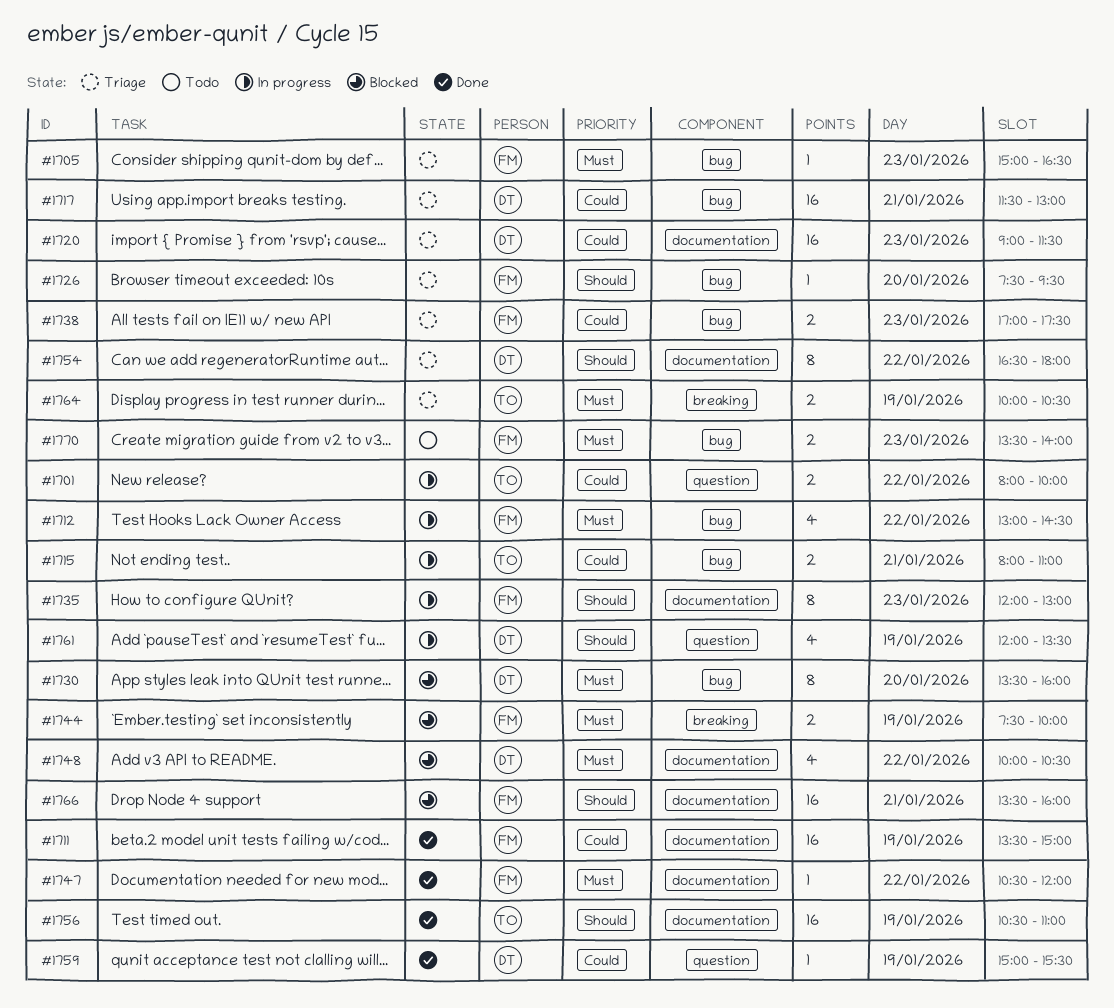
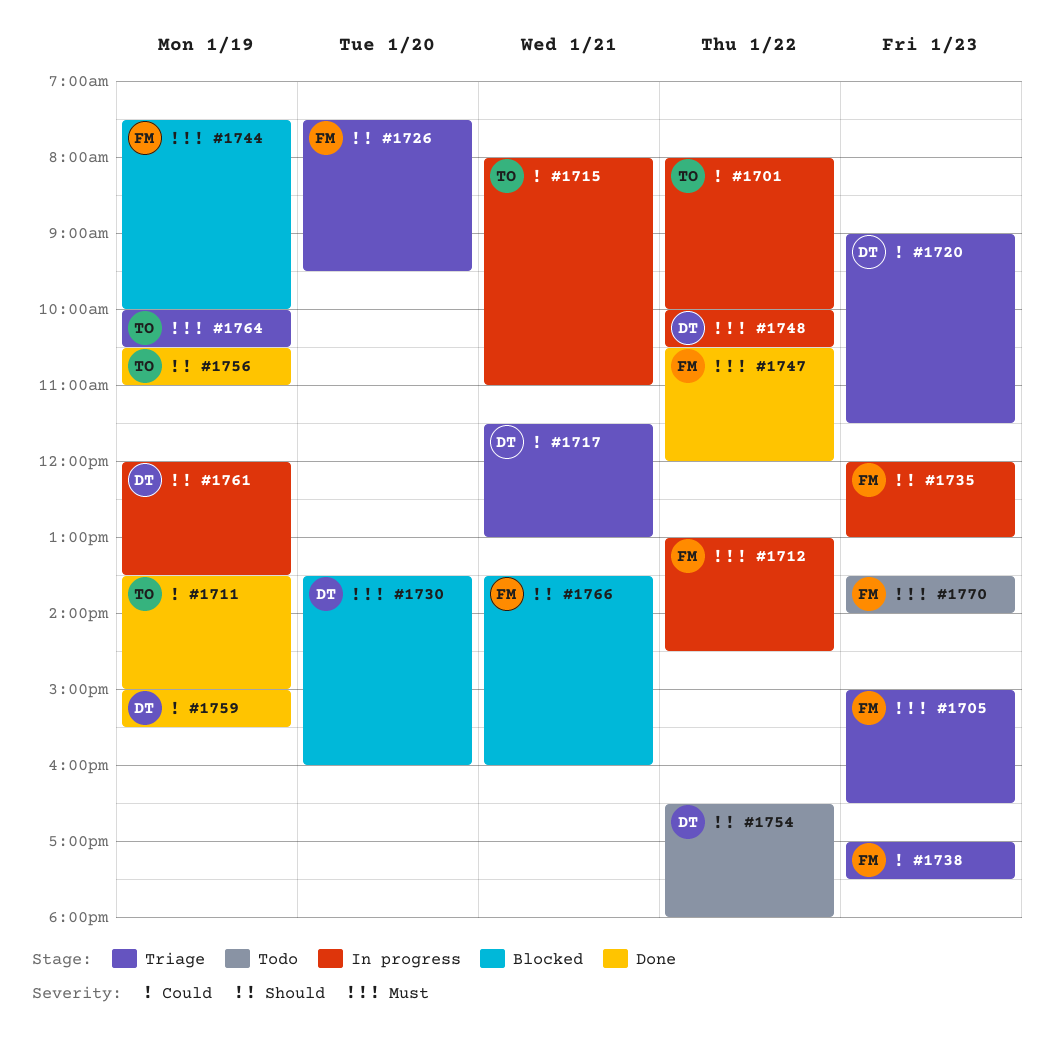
#1711, owner: FM -> TO
#1748, status: Blocked -> In progress
#1754, status: Triage -> Todo

